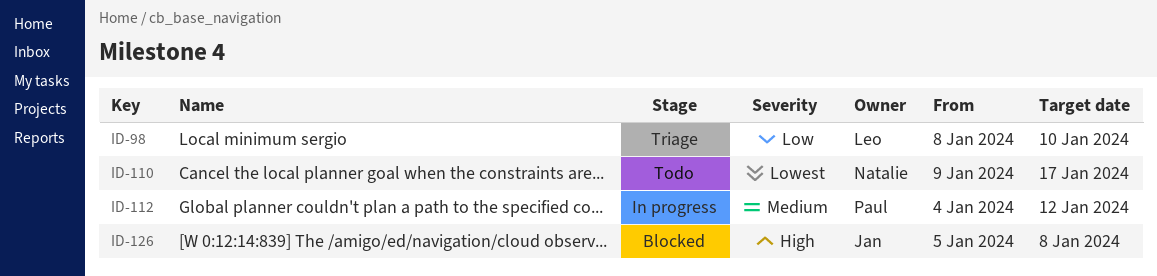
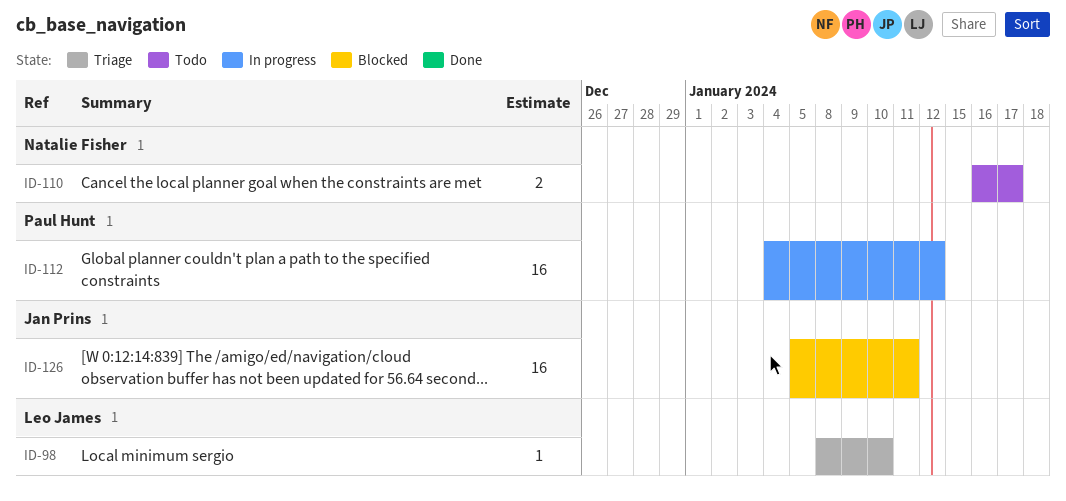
ID-110, start: Jan 9 -> Jan 16
ID-126, due: Jan 8 -> Jan 11

